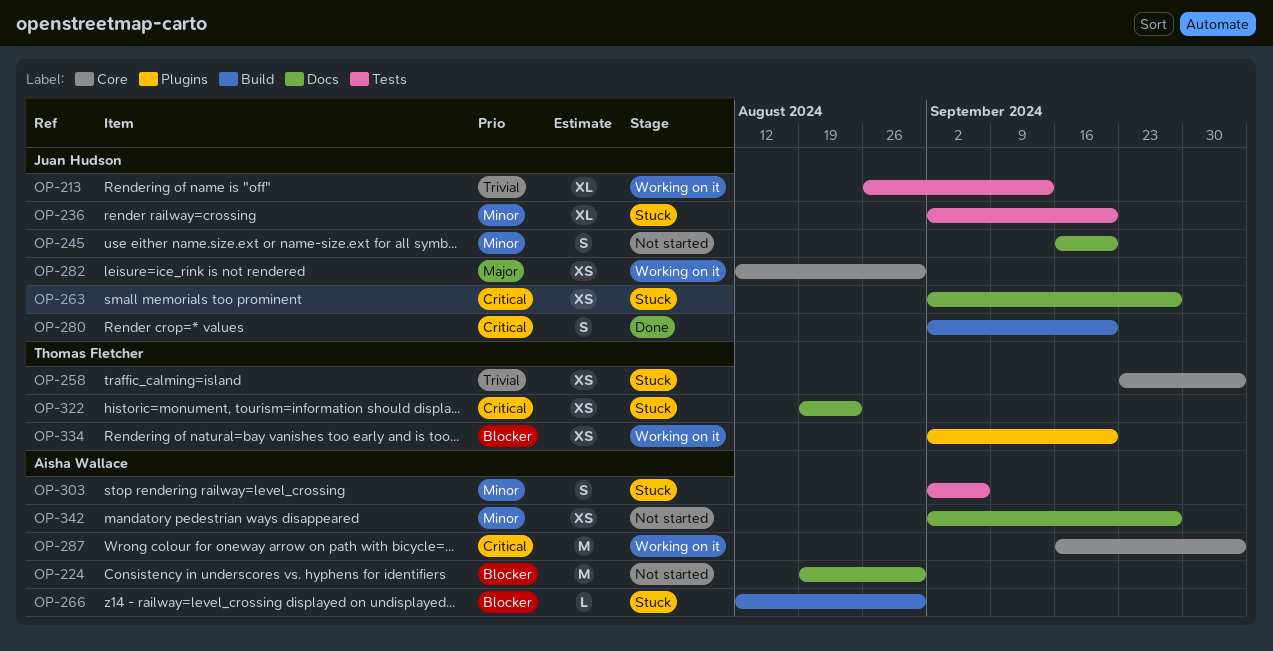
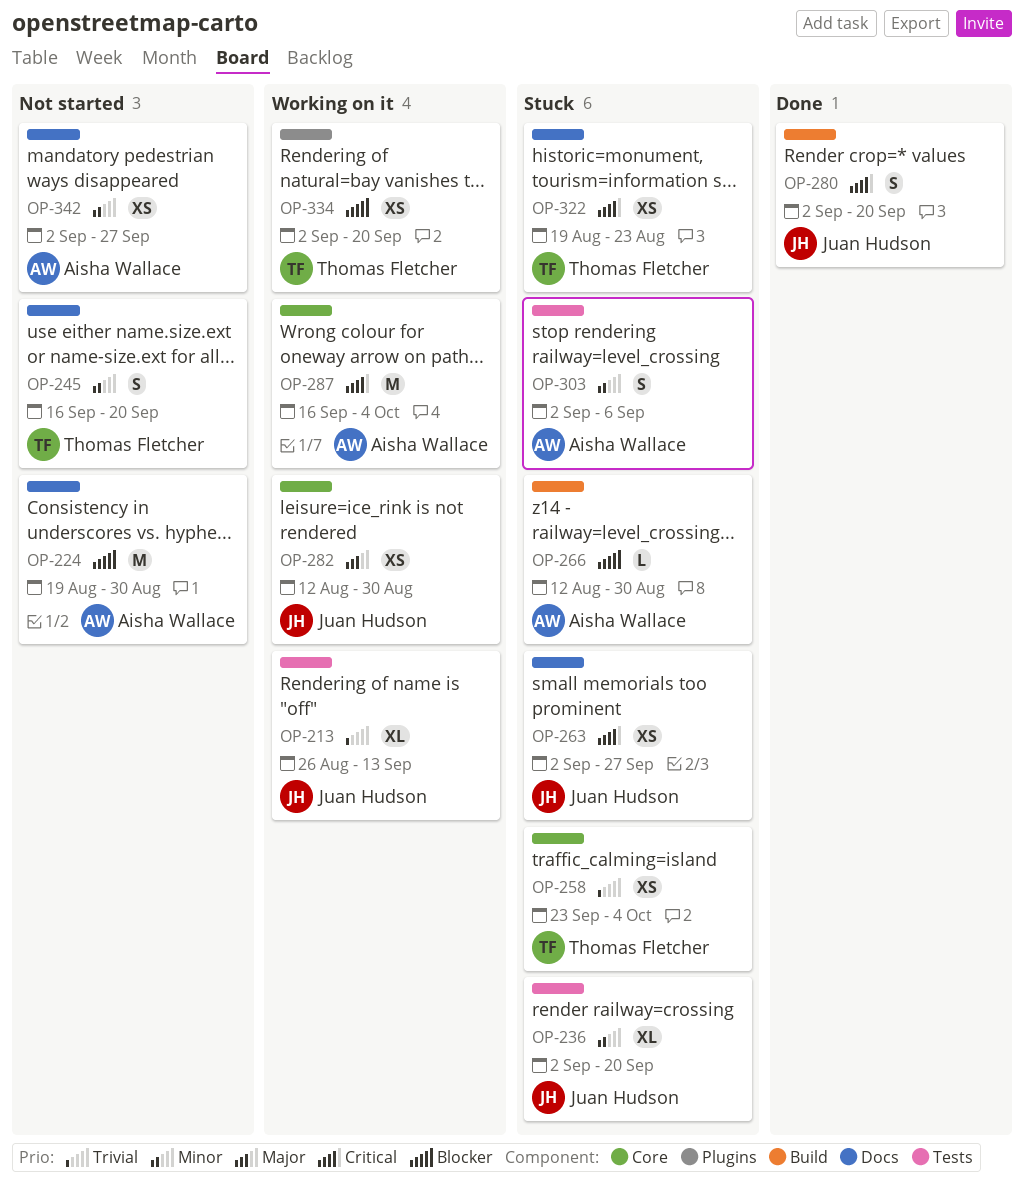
OP-245, owner: Juan Hudson -> Thomas Fletcher

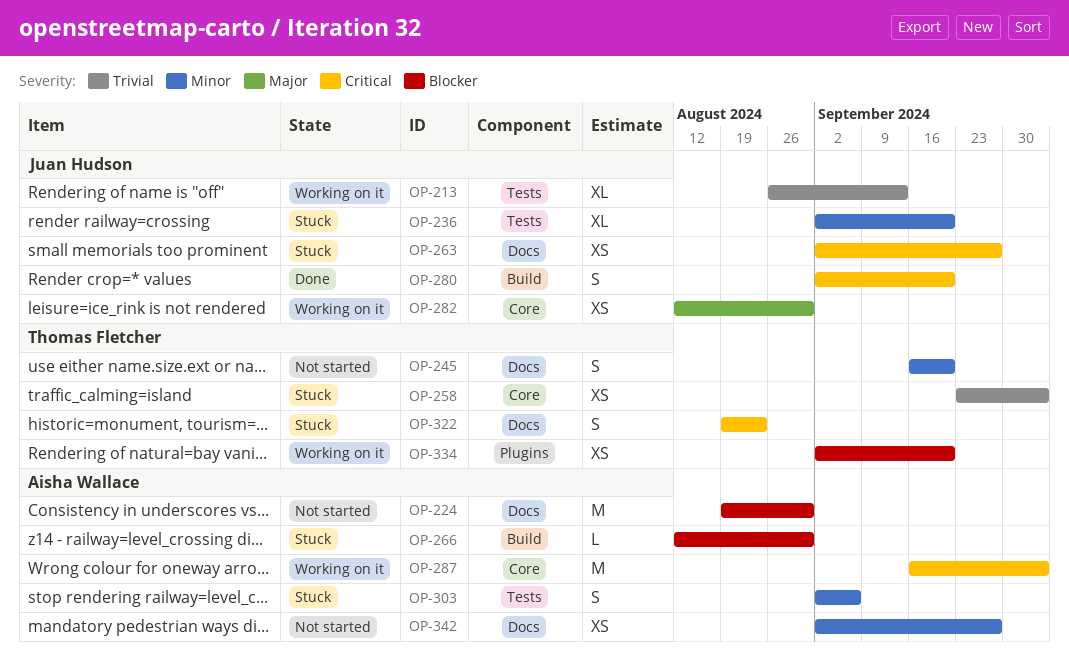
OP-322, estimate: XS -> S

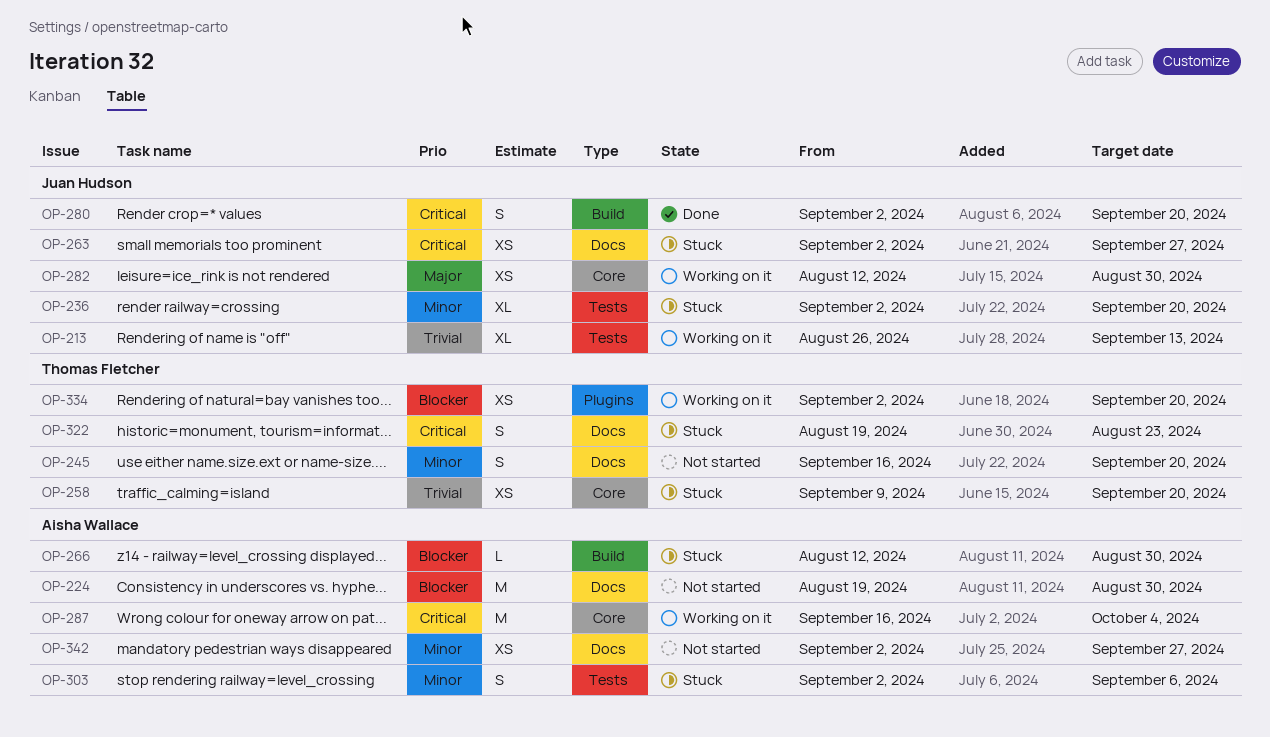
OP-258, start: Sep 23 -> Sep 9
OP-258, due: Oct 4 -> Sep 20

